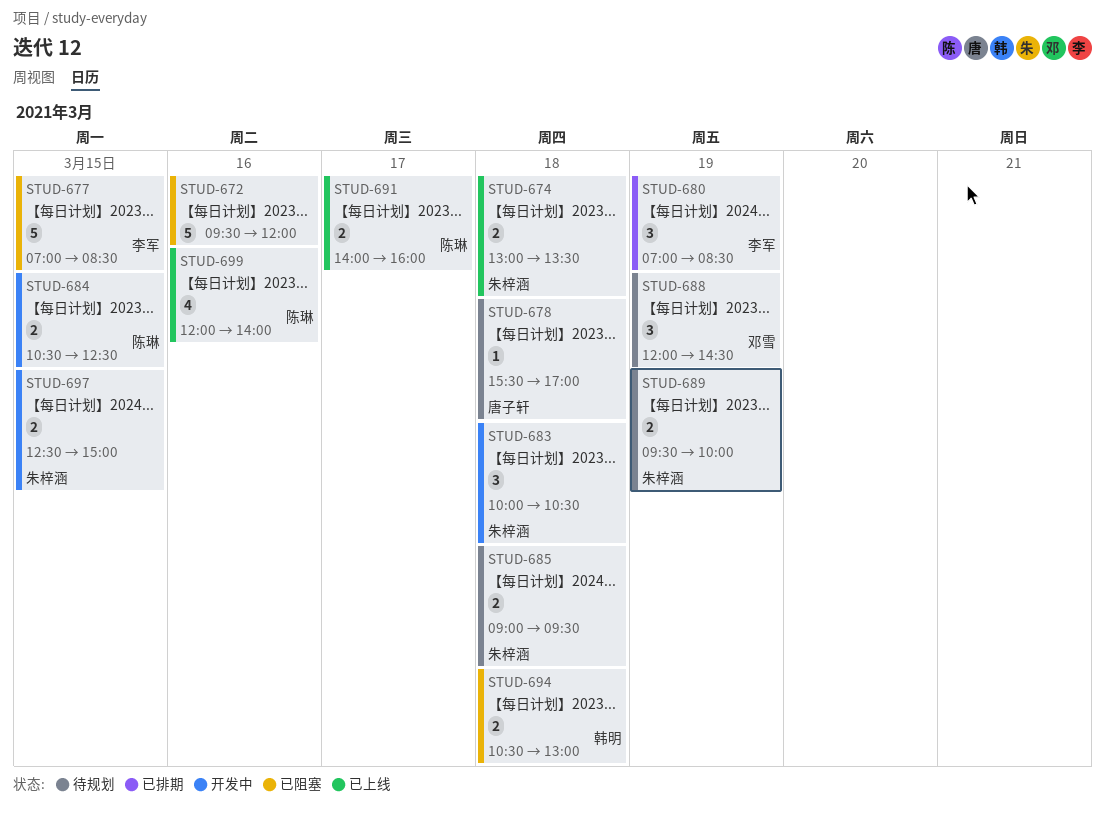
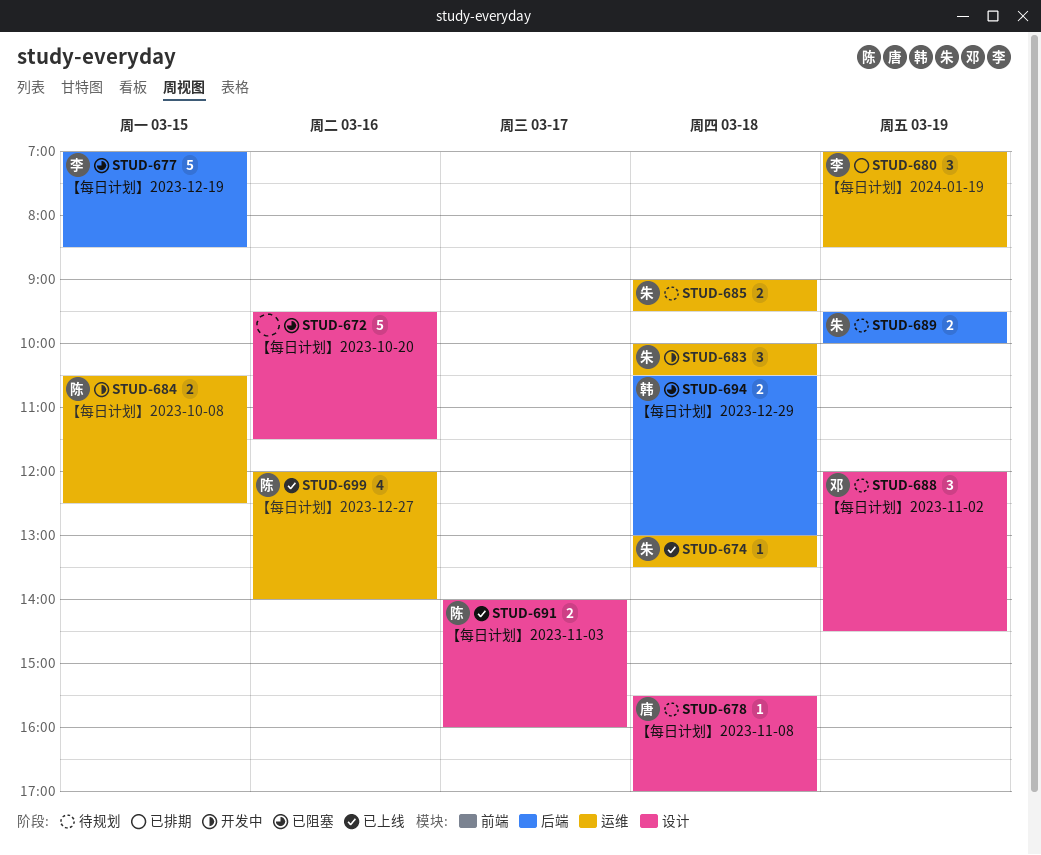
STUD-672, ends: 12:00 -> 11:30
STUD-674, estimate: 2 -> 1
STUD-697: present -> none

